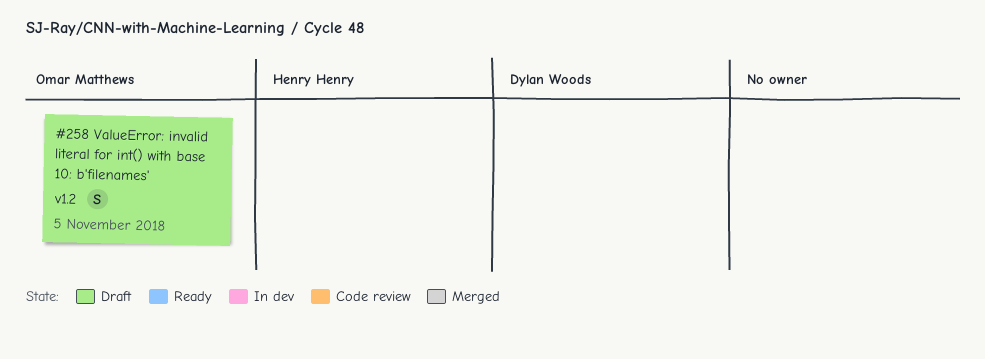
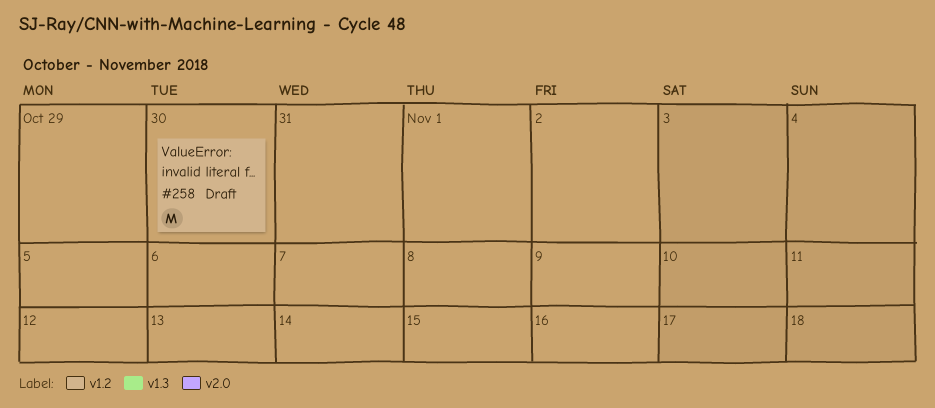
#258, estimate: S -> M
#258, due: Nov 5 -> Oct 30

